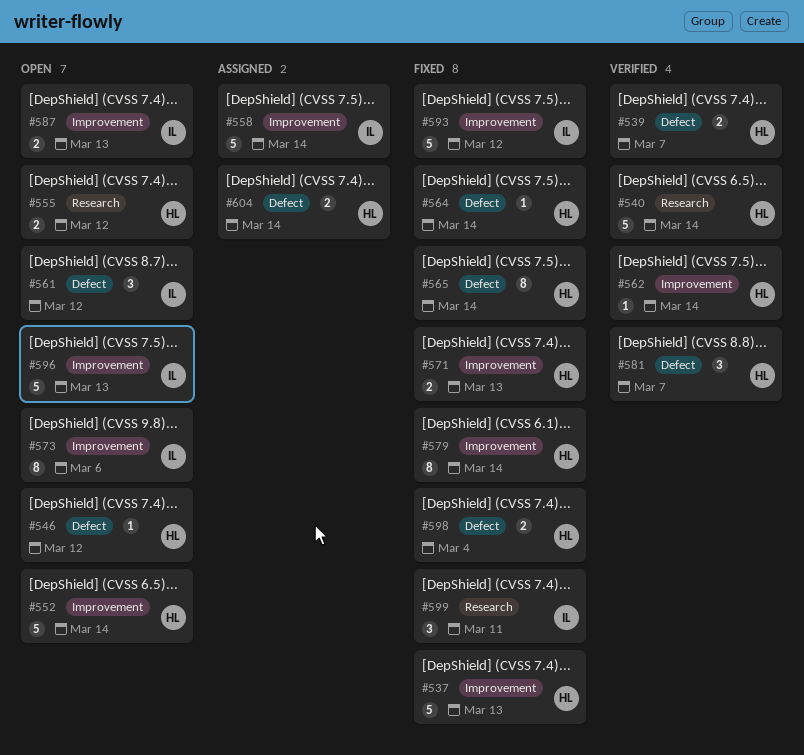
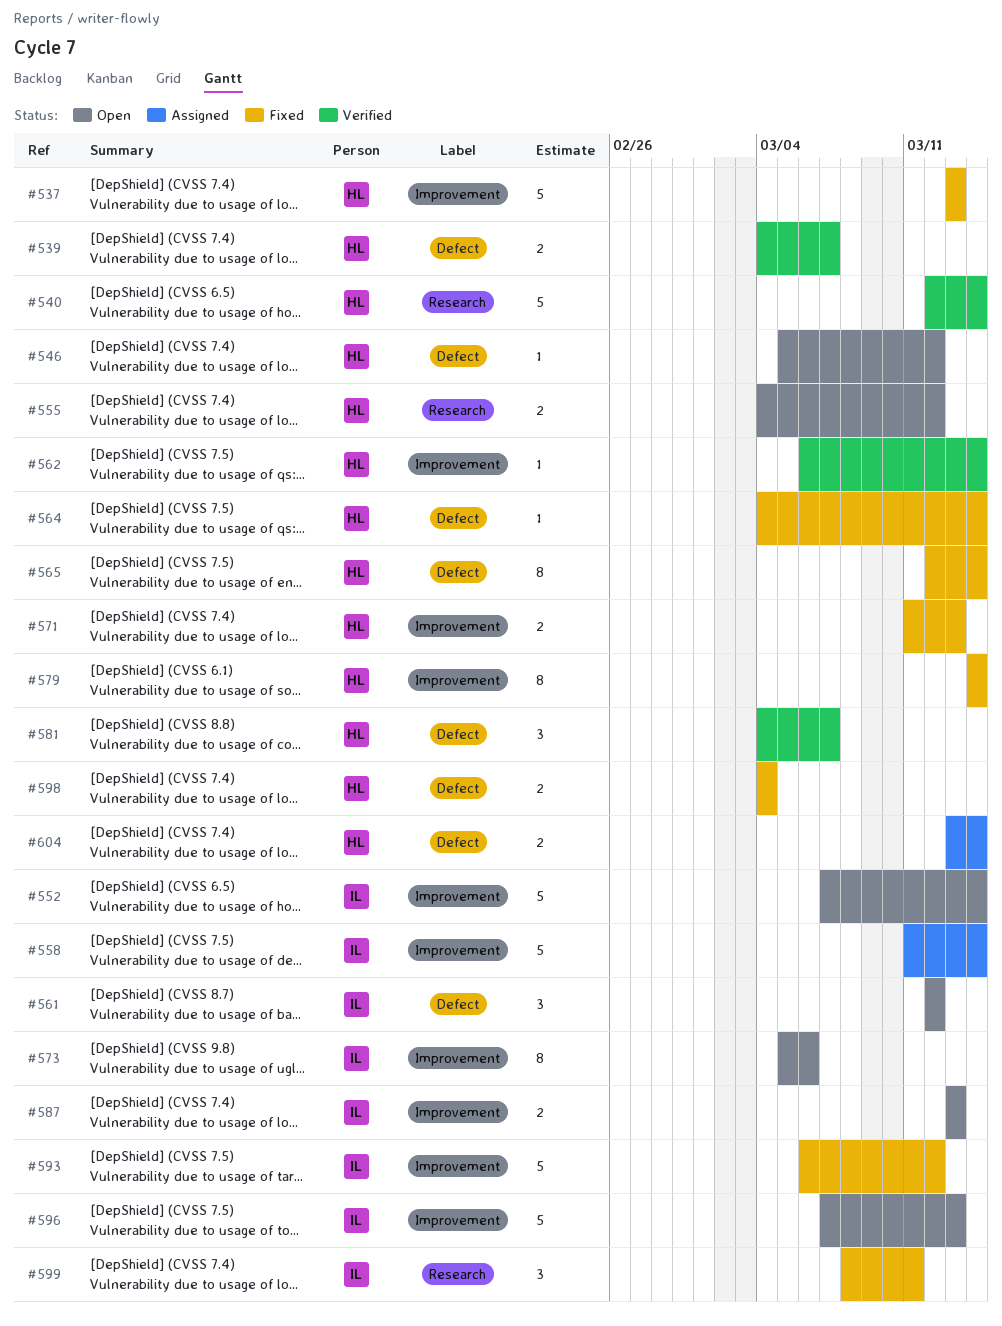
#552, owner: HL -> IL

